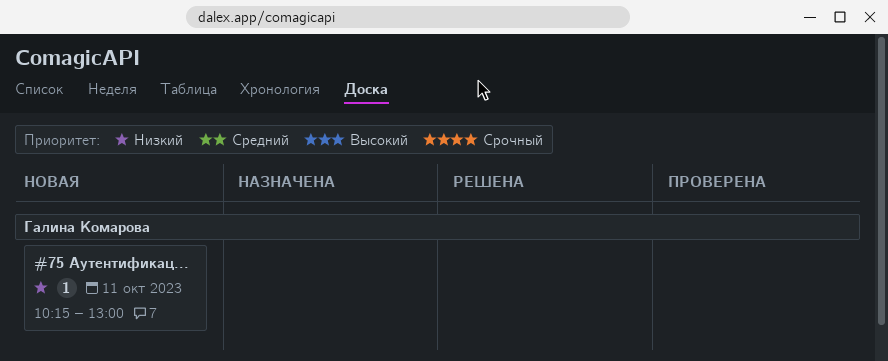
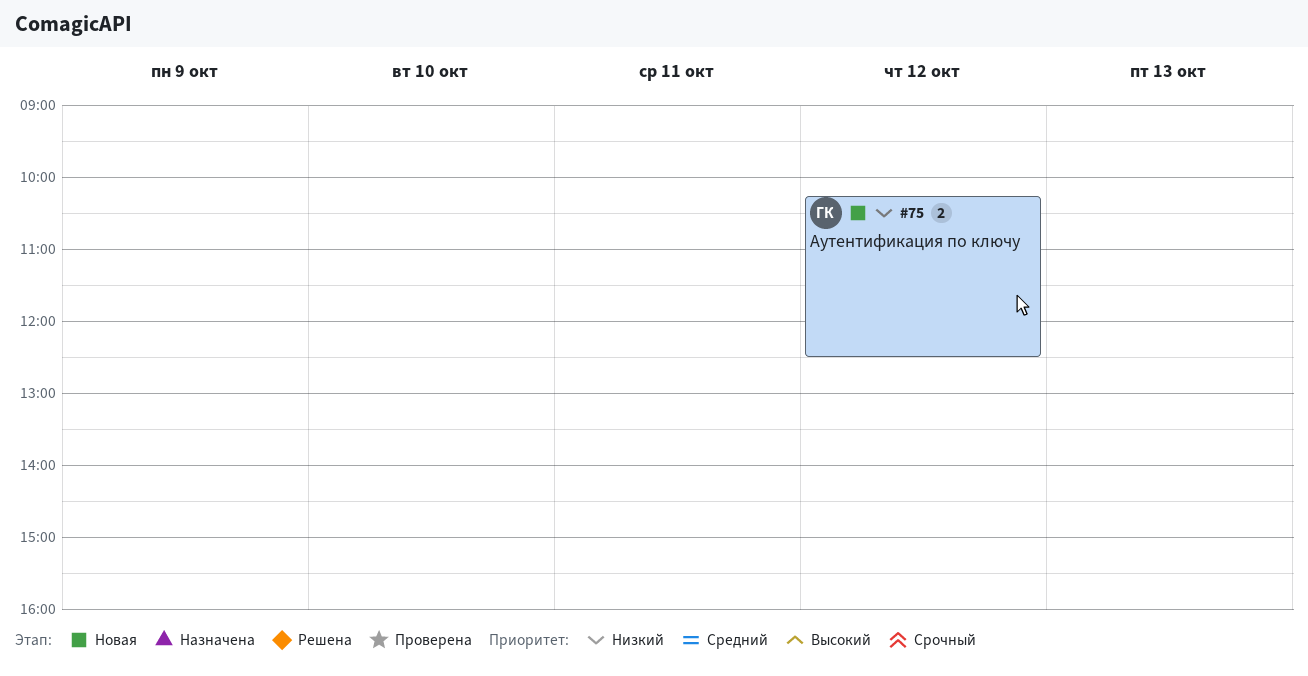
#75, estimate: 1 -> 2
#75, day: Oct 11 -> Oct 12
#75, ends: 13:00 -> 12:30

